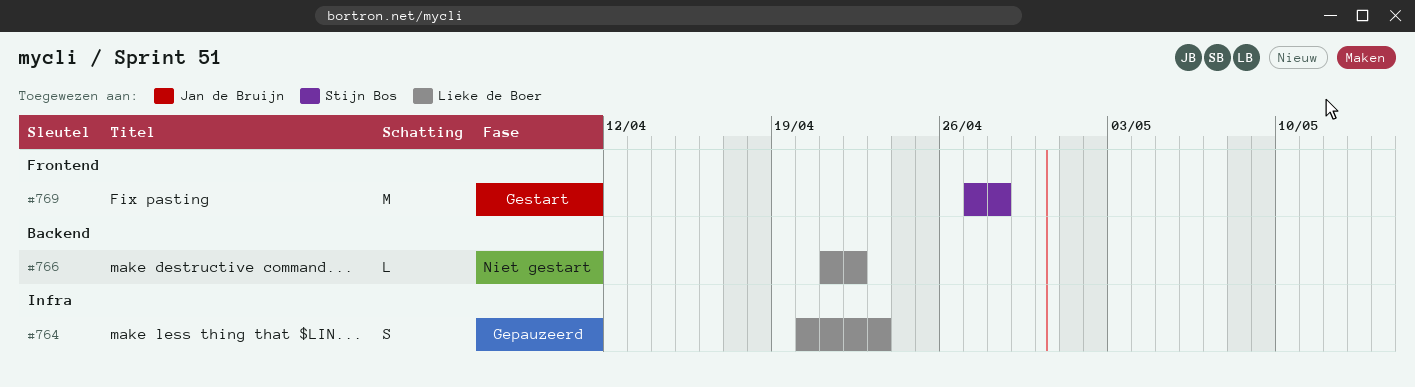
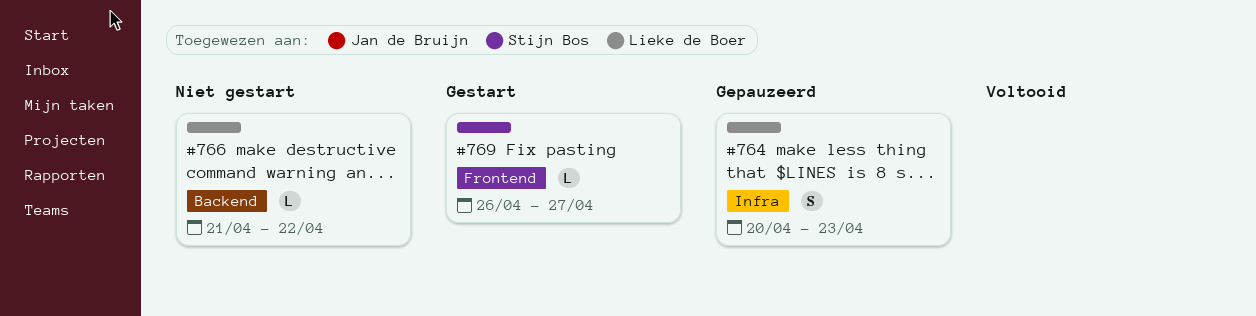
#769, estimate: M -> L
#769, start: Apr 27 -> Apr 26
#769, due: Apr 28 -> Apr 27

